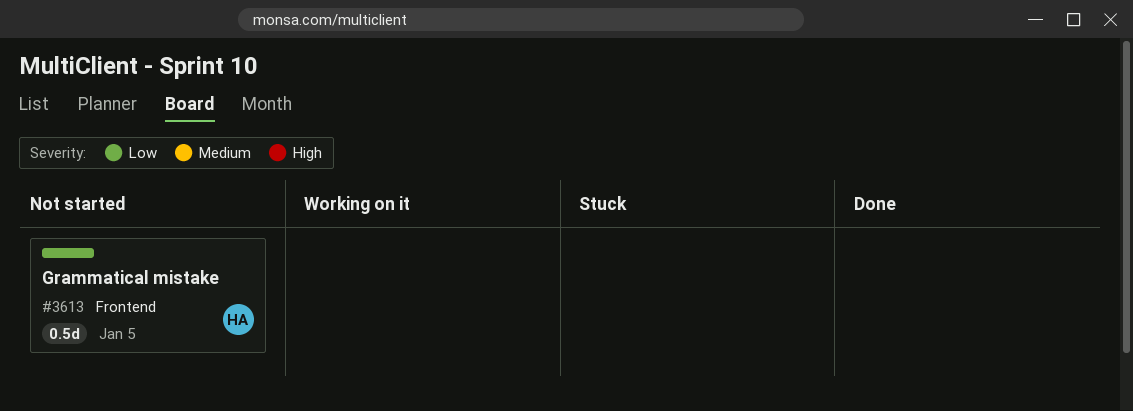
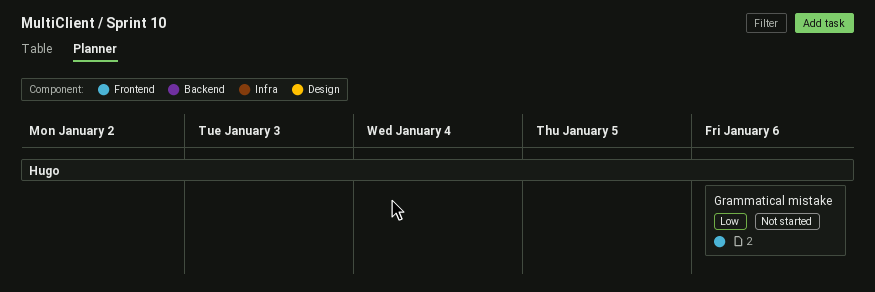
Grammatical mistake, due: Jan 5 -> Jan 6

